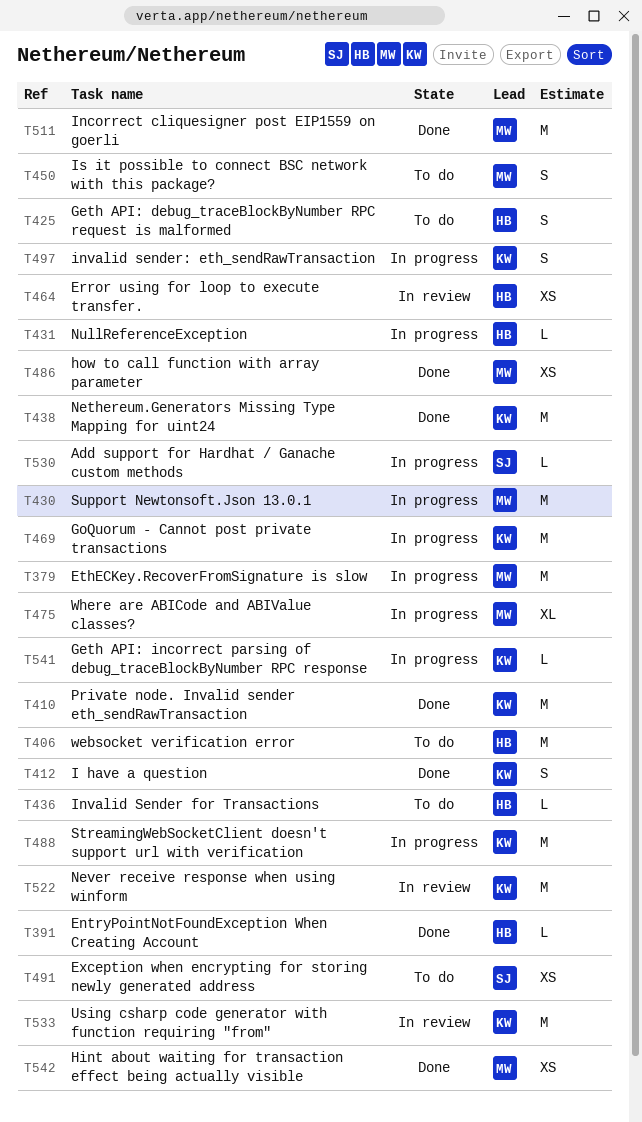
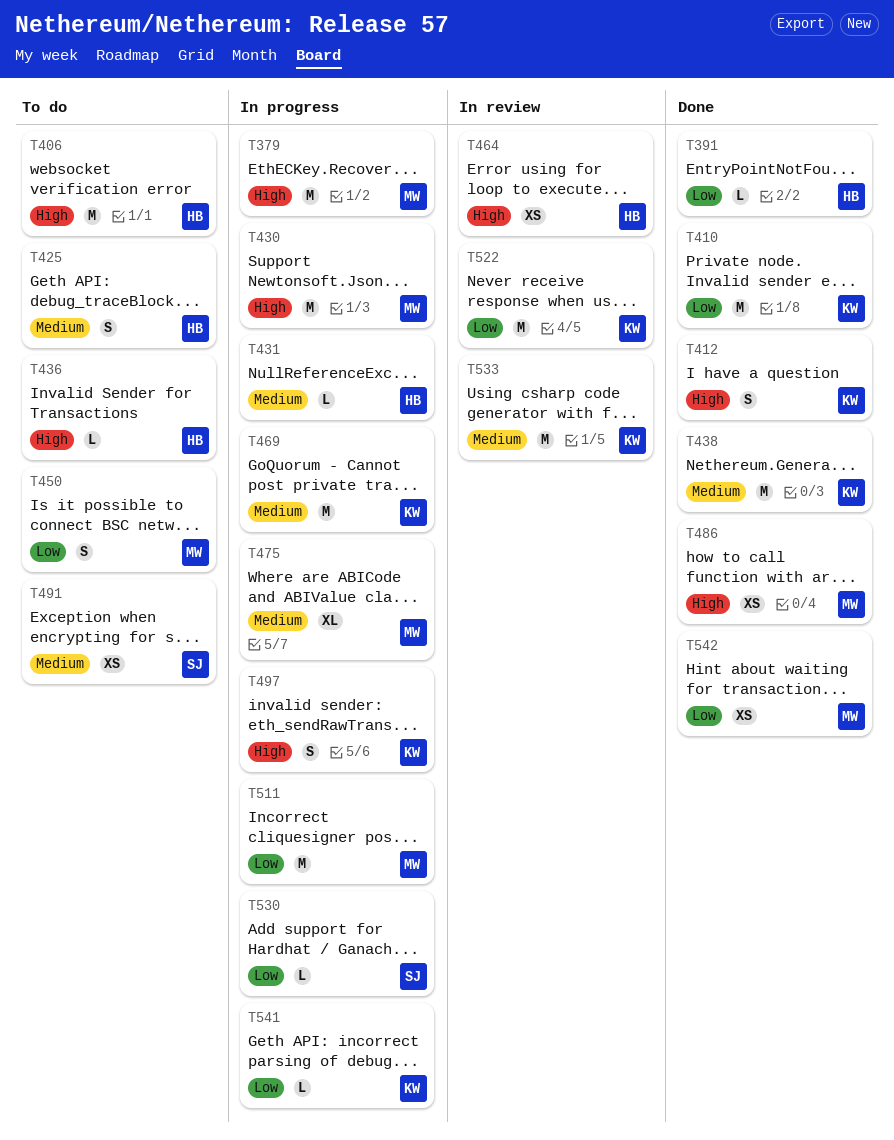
T488: present -> none
T511, status: Done -> In progress

